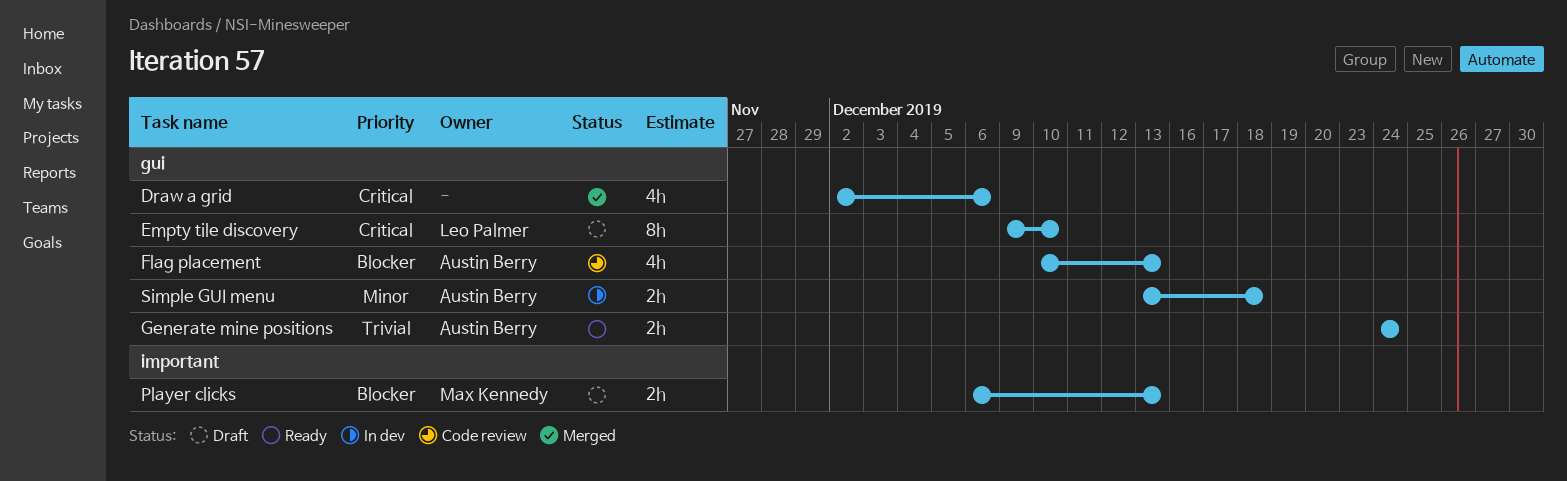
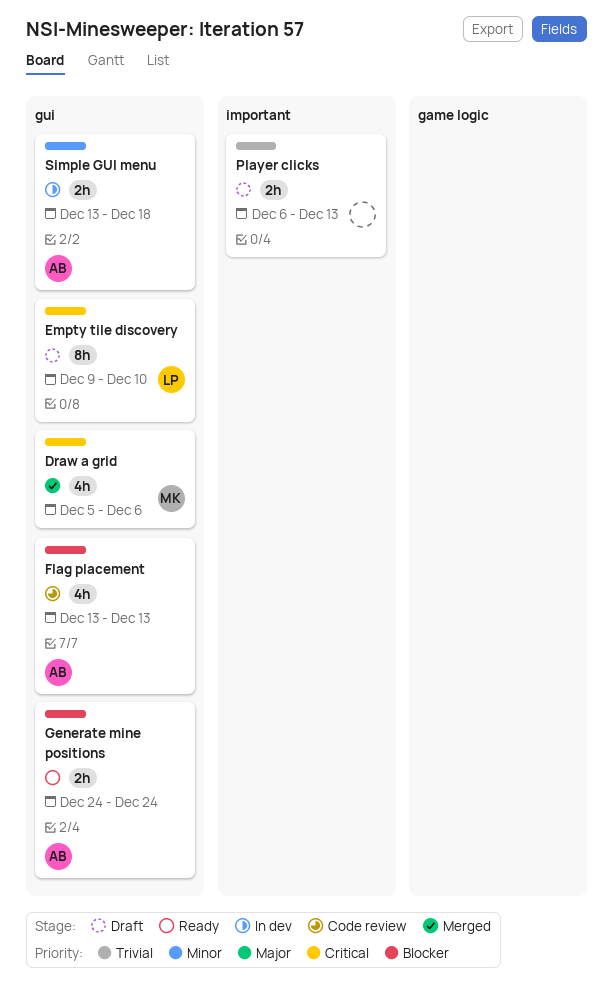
Draw a grid, owner: none -> Max Kennedy
Draw a grid, start: Dec 2 -> Dec 5
Flag placement, start: Dec 10 -> Dec 13
Generate mine positions, priority: Trivial -> Blocker
Player clicks, owner: Max Kennedy -> none
Player clicks, priority: Blocker -> Trivial

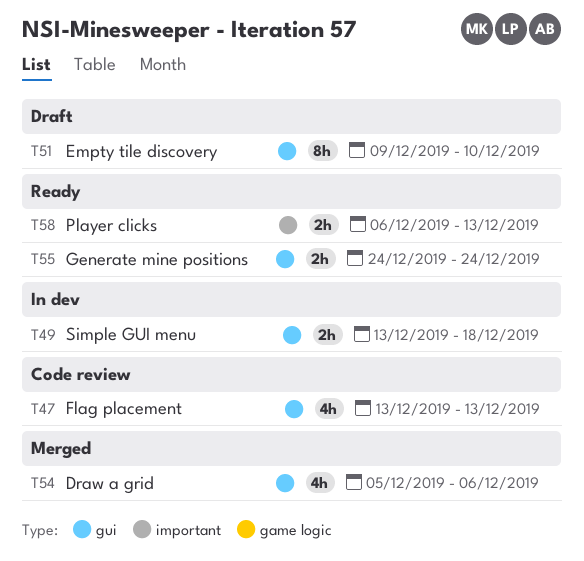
Player clicks, status: Draft -> Ready

